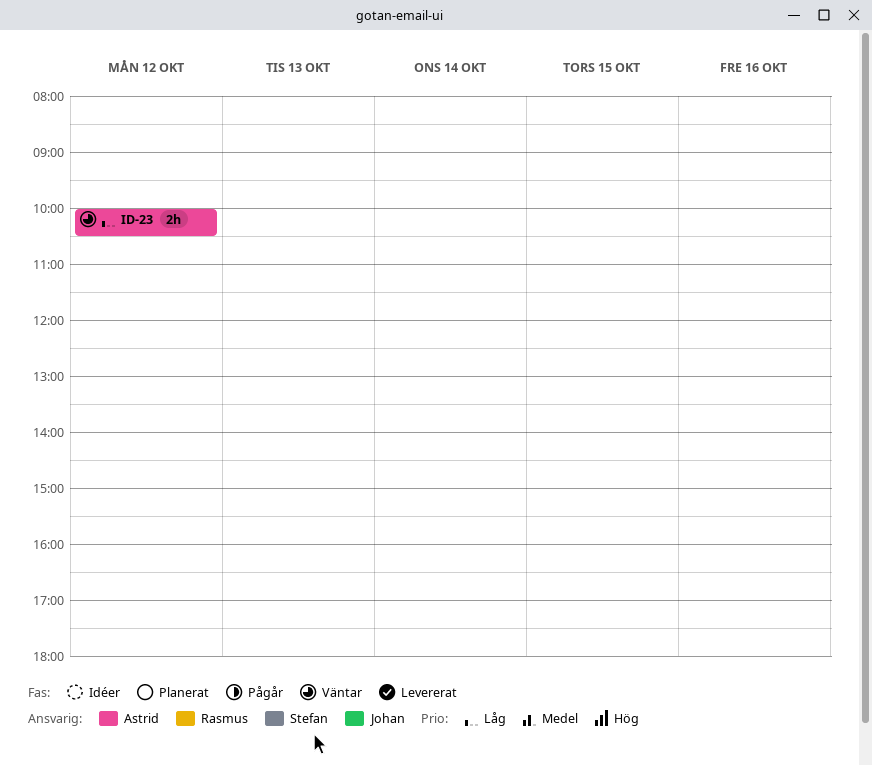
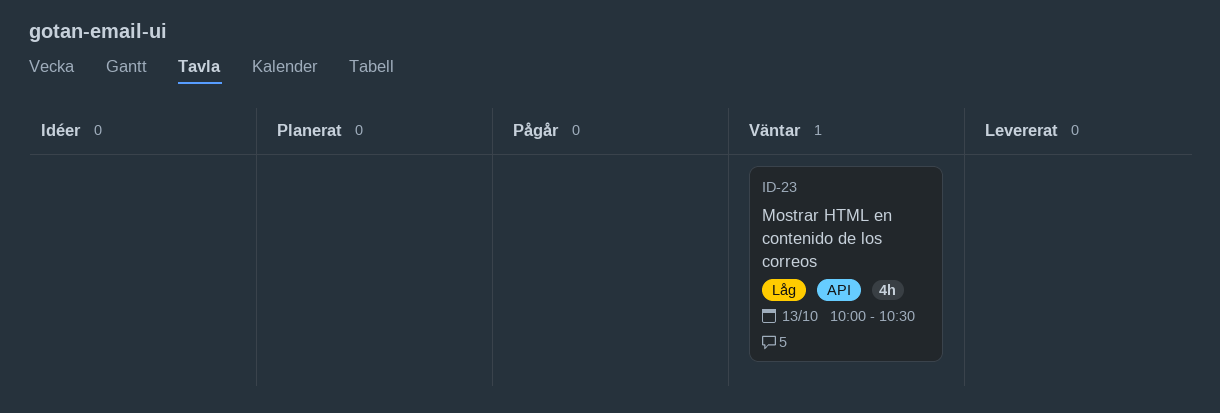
ID-23, estimate: 2h -> 4h
ID-23, day: Oct 12 -> Oct 13

